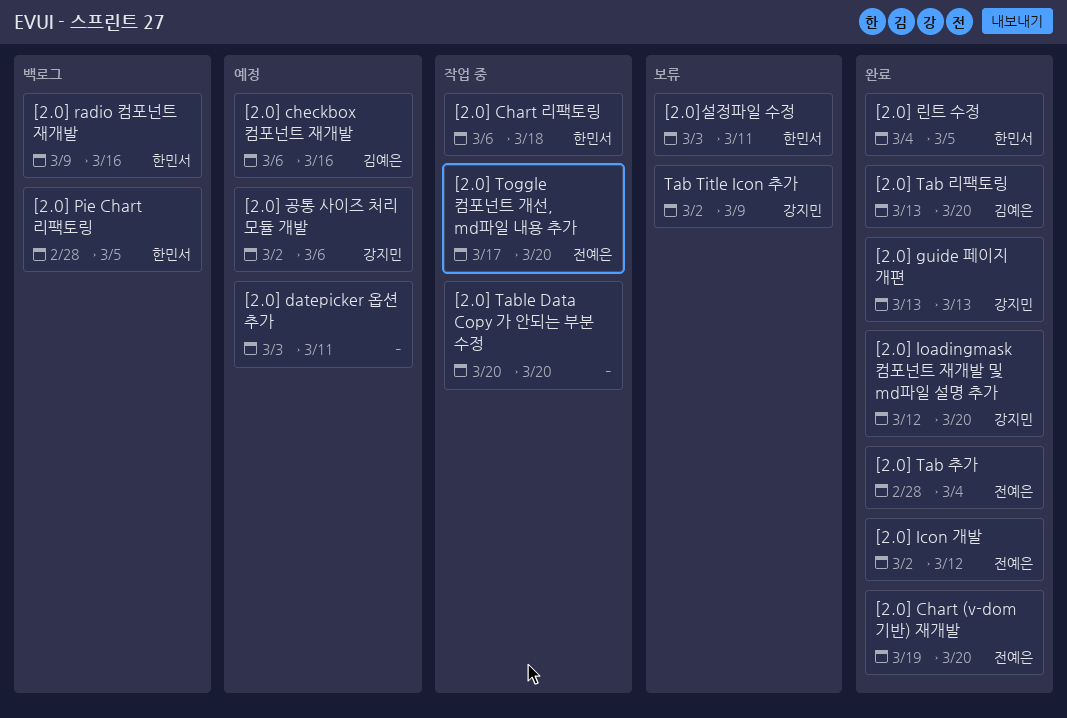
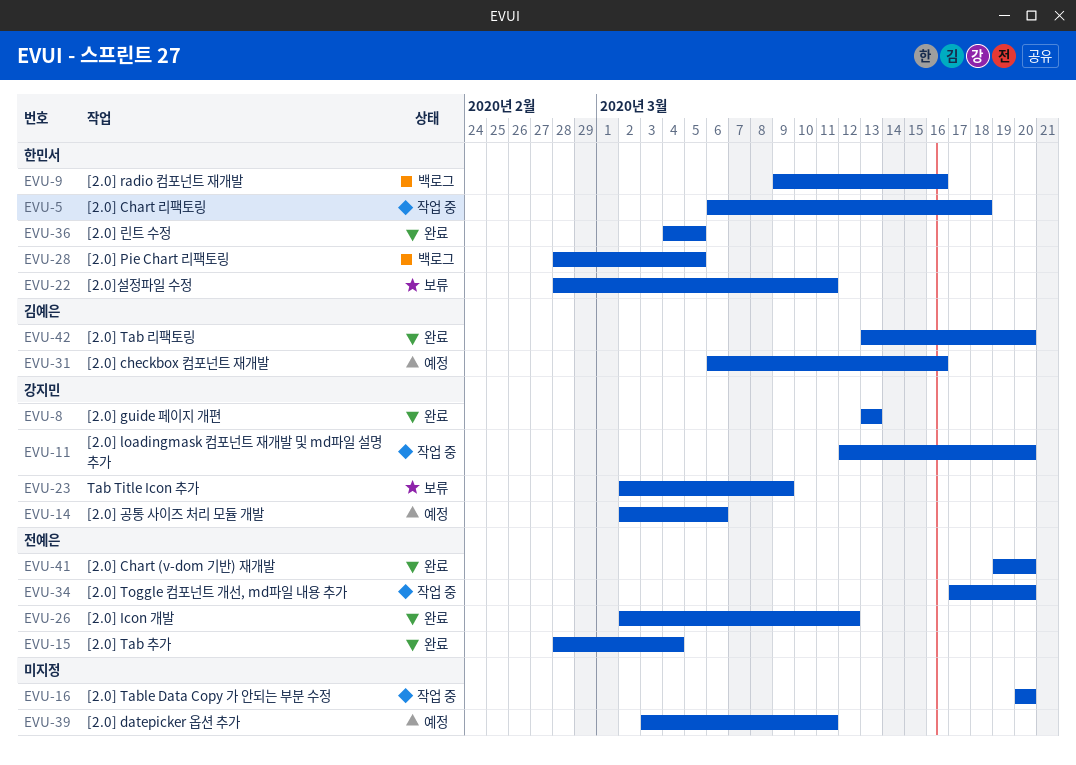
[2.0] loadingmask 컴포넌트 재개발 및 md파일 설명 추가, status: 완료 -> 작업 중
[2.0]설정파일 수정, start: Mar 3 -> Feb 28

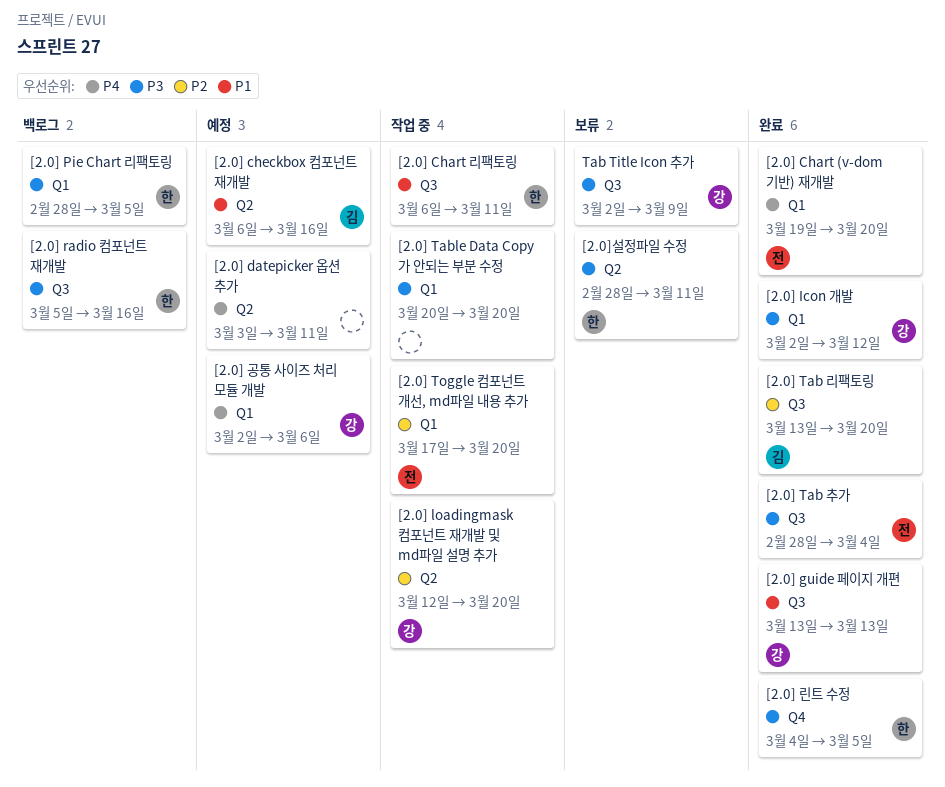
[2.0] Chart 리팩토링, due: Mar 18 -> Mar 11
[2.0] Icon 개발, owner: 전예은 -> 강지민
[2.0] radio 컴포넌트 재개발, start: Mar 9 -> Mar 5

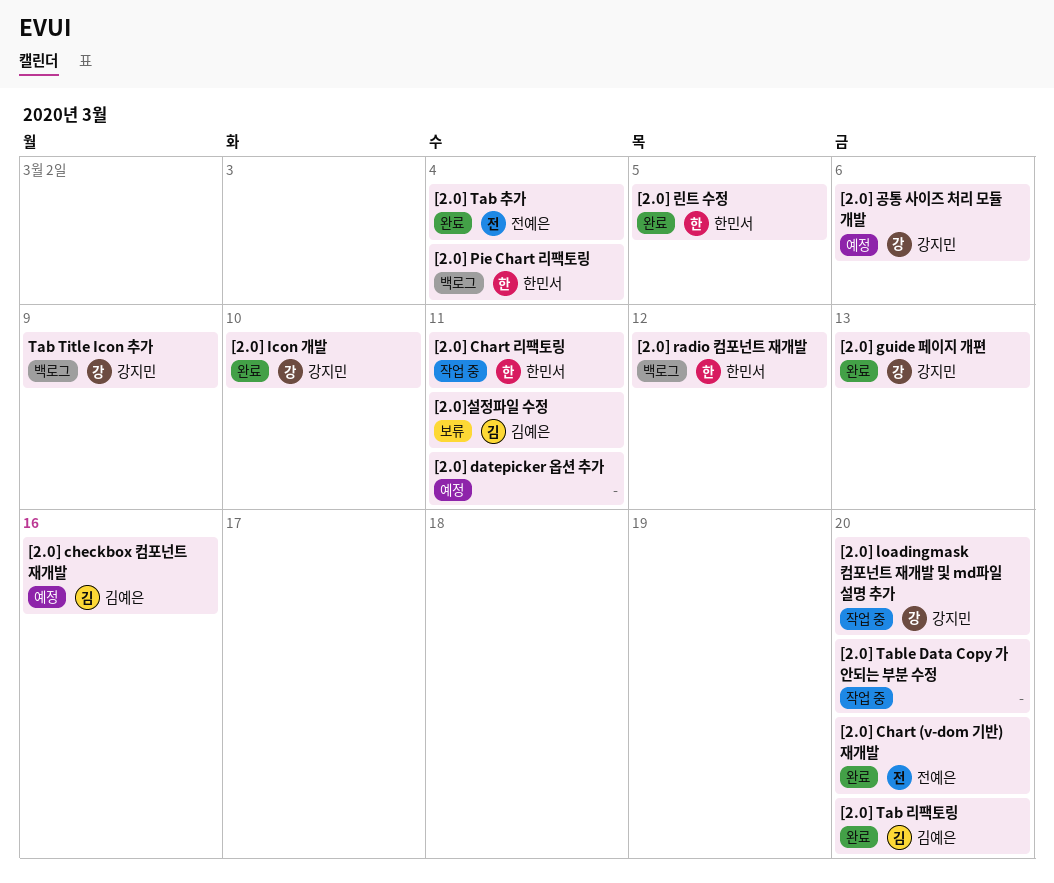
[2.0] Icon 개발, due: Mar 12 -> Mar 10
[2.0] Pie Chart 리팩토링, due: Mar 5 -> Mar 4
[2.0] radio 컴포넌트 재개발, due: Mar 16 -> Mar 12
[2.0] Toggle 컴포넌트 개선, md파일 내용 추가: present -> none
[2.0]설정파일 수정, owner: 한민서 -> 김예은
Tab Title Icon 추가, status: 보류 -> 백로그

